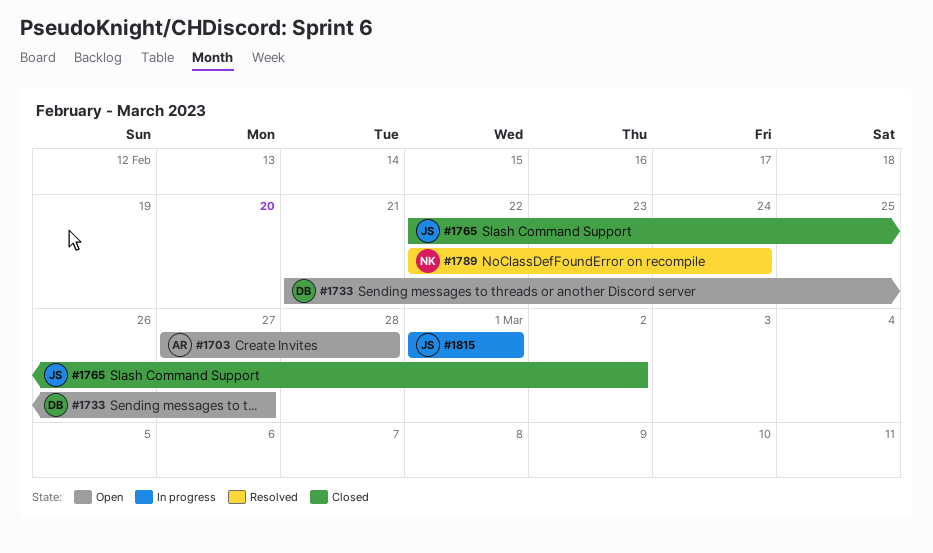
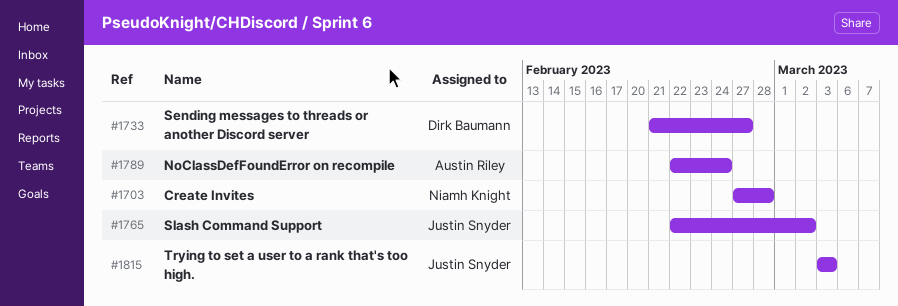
#1703, owner: Austin Riley -> Niamh Knight
#1789, owner: Niamh Knight -> Austin Riley
#1815, start: Mar 1 -> Mar 3
#1815, due: Mar 1 -> Mar 3

